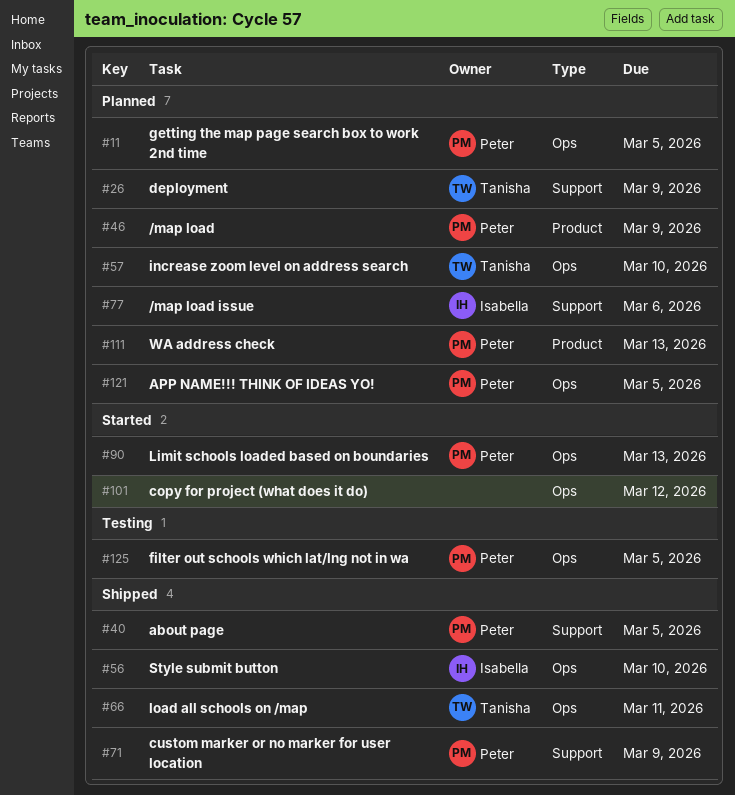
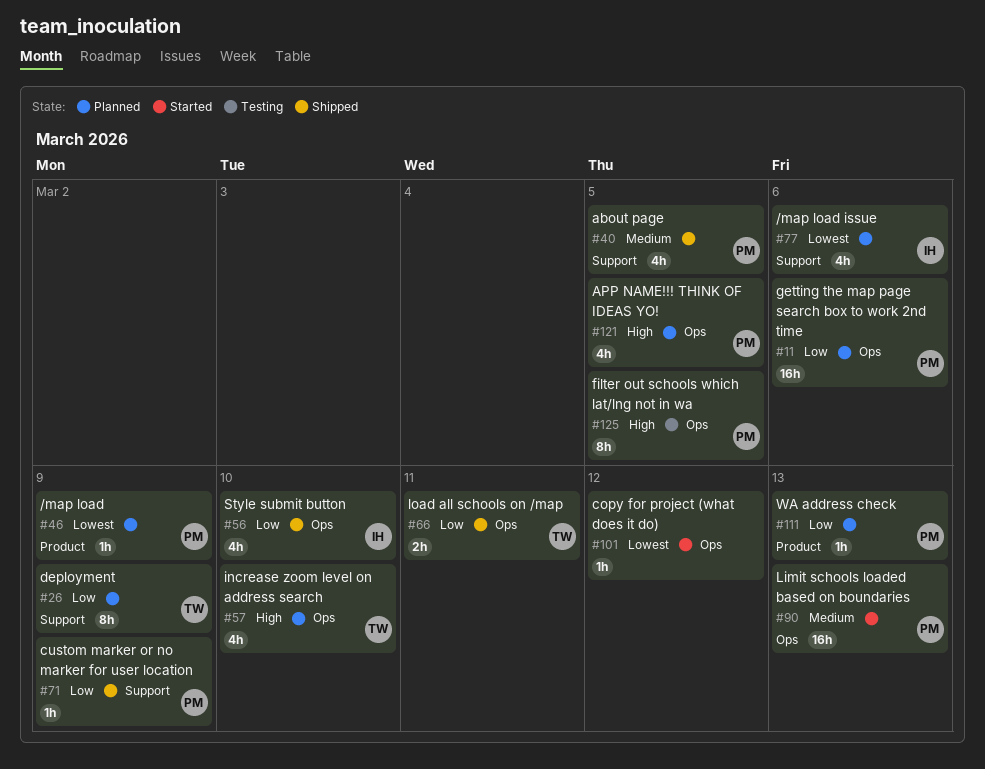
#11, due: Mar 5 -> Mar 6

